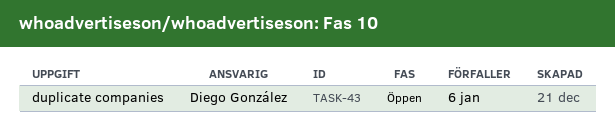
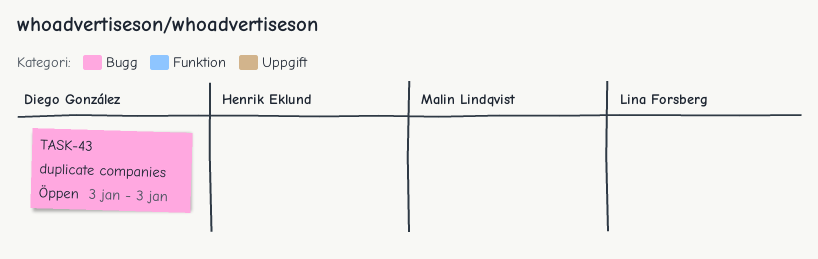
TASK-43, due: Jan 6 -> Jan 3

